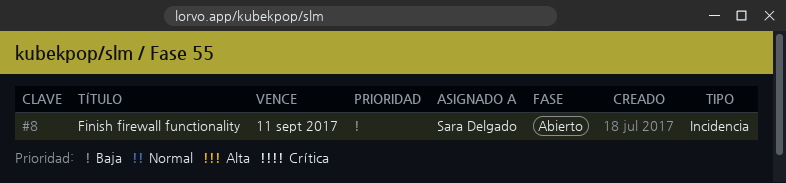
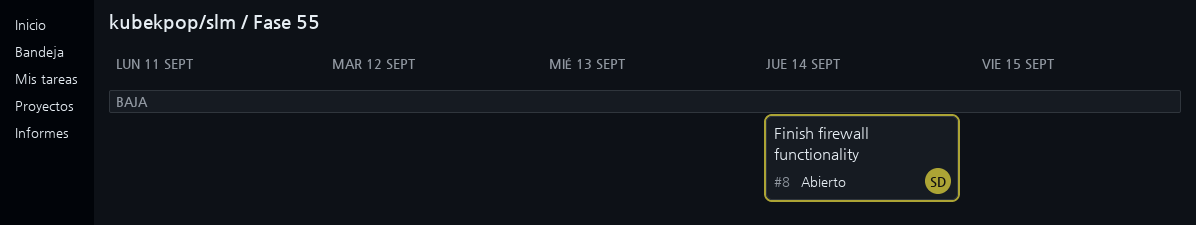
#8, due: Sep 11 -> Sep 14

